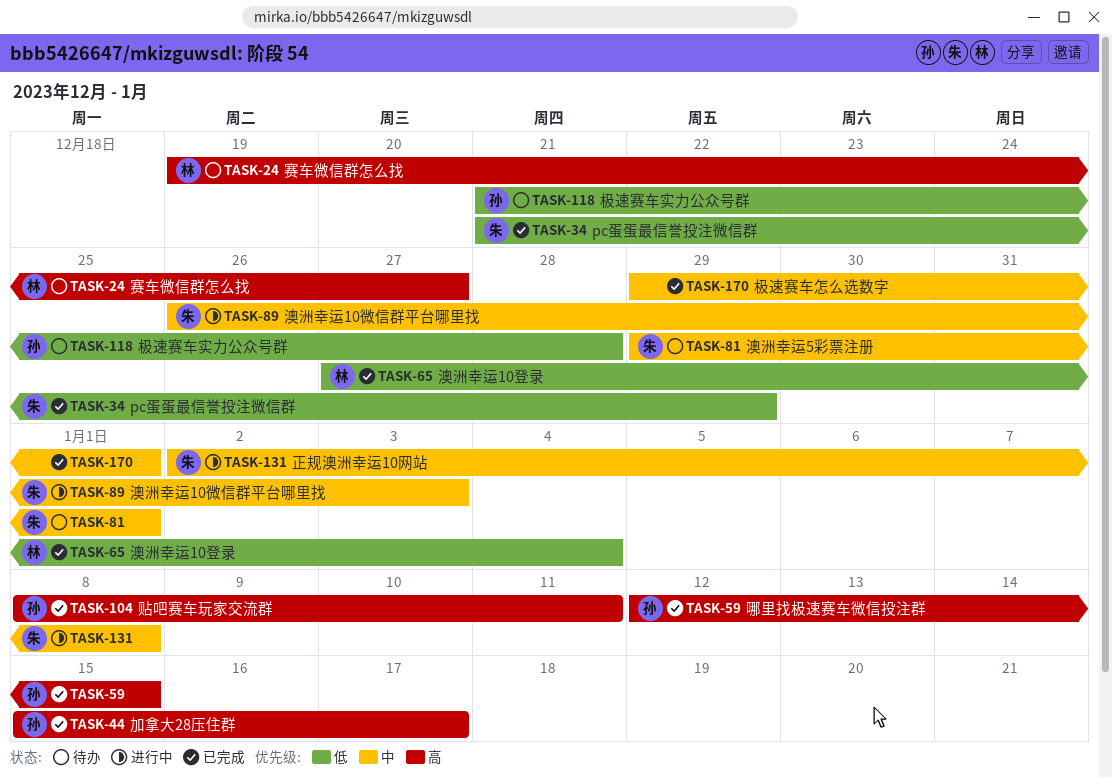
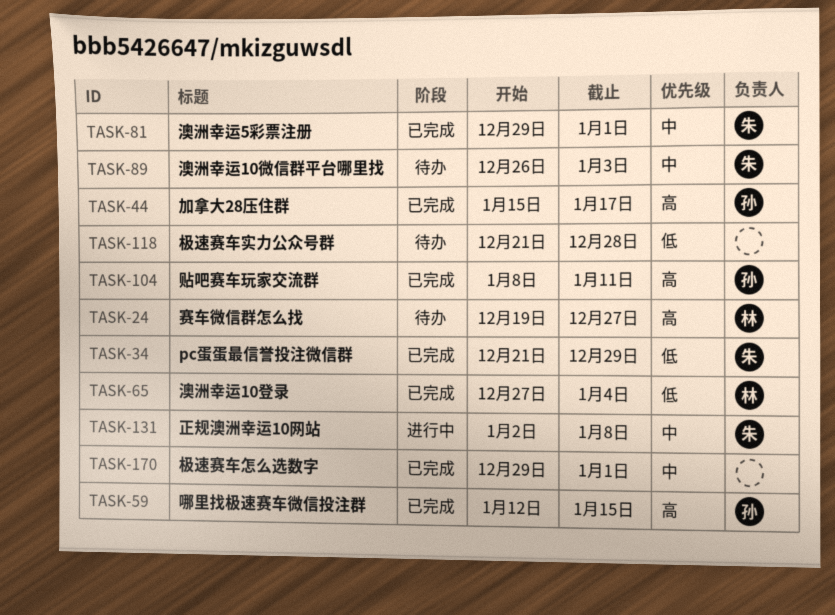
TASK-81, status: 待办 -> 已完成
TASK-89, status: 进行中 -> 待办
TASK-118, owner: 孙 -> none

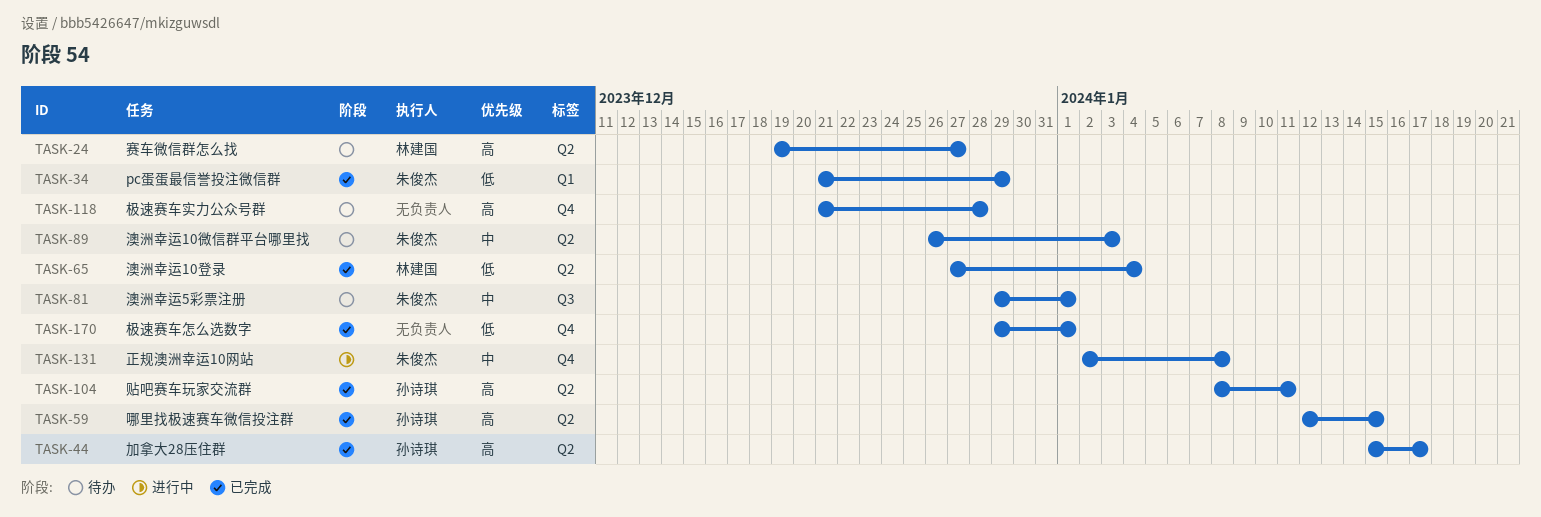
TASK-81, status: 已完成 -> 待办
TASK-118, priority: 低 -> 高
TASK-170, priority: 中 -> 低

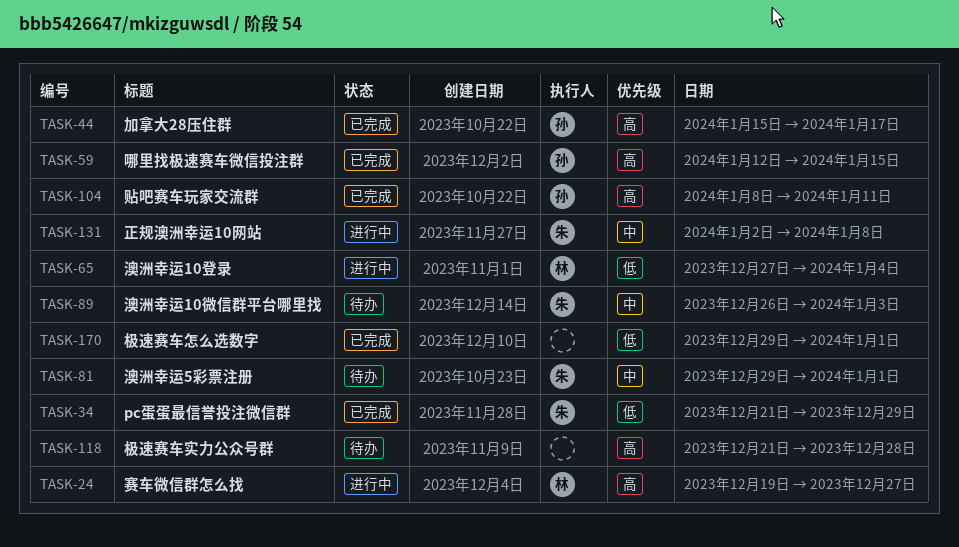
TASK-24, status: 待办 -> 进行中
TASK-65, status: 已完成 -> 进行中

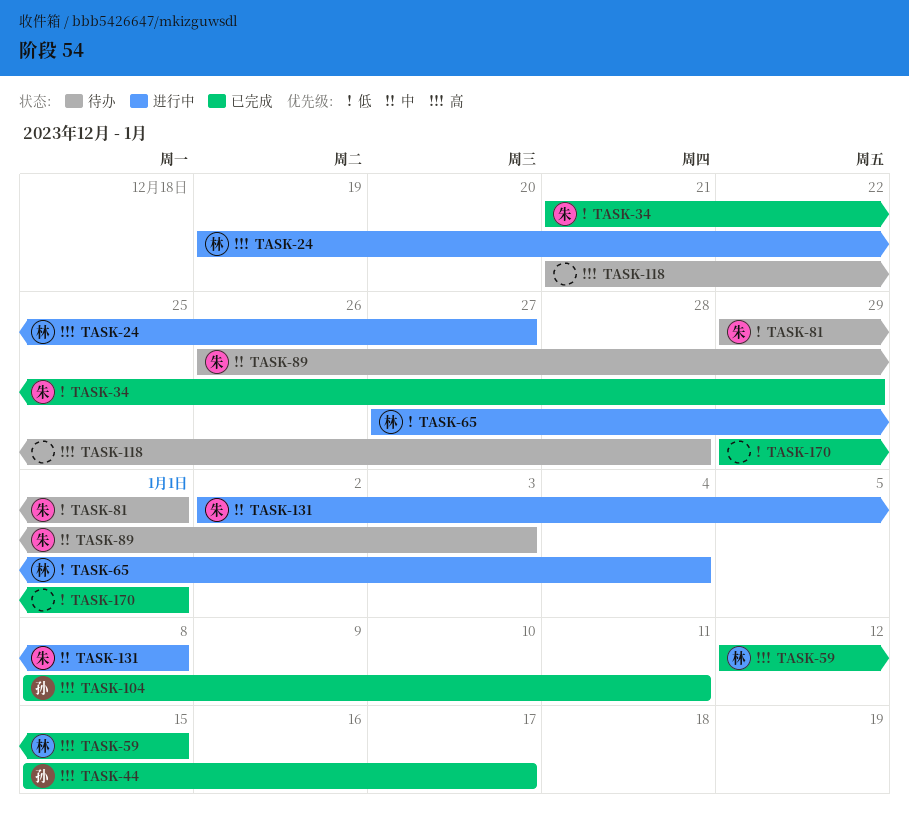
TASK-59, owner: 孙 -> 林
TASK-81, priority: 中 -> 低

